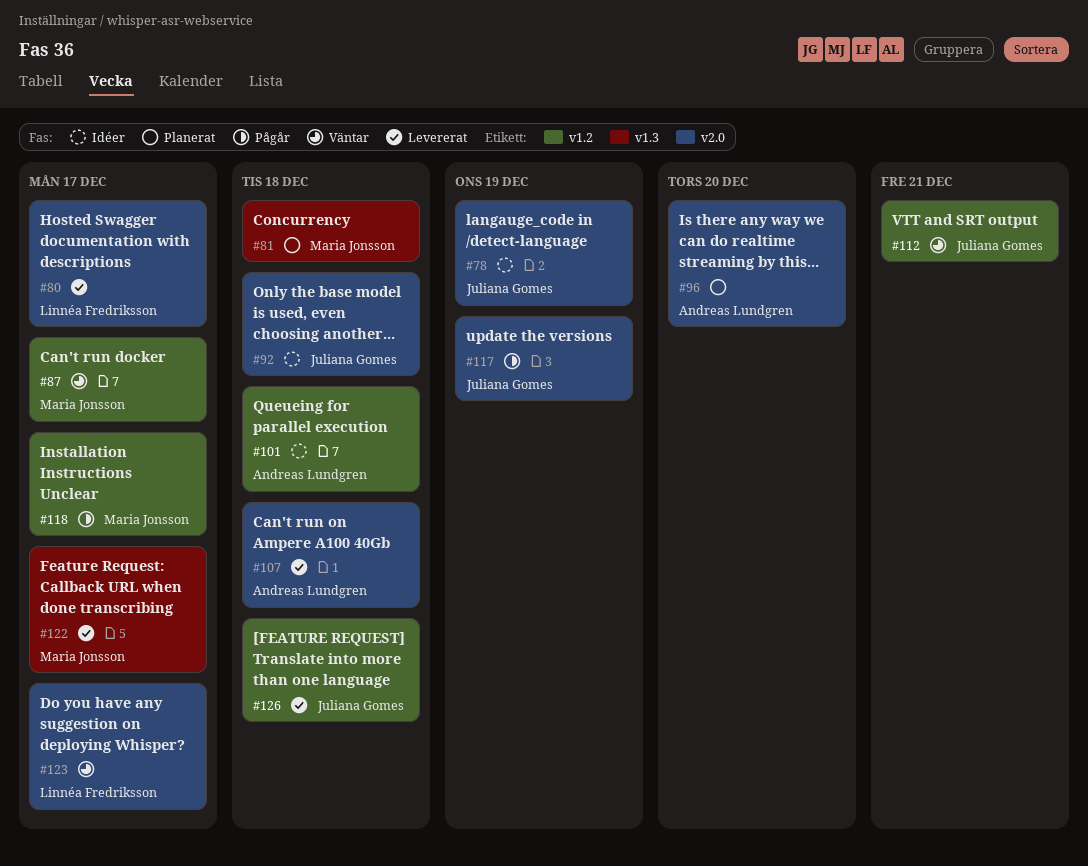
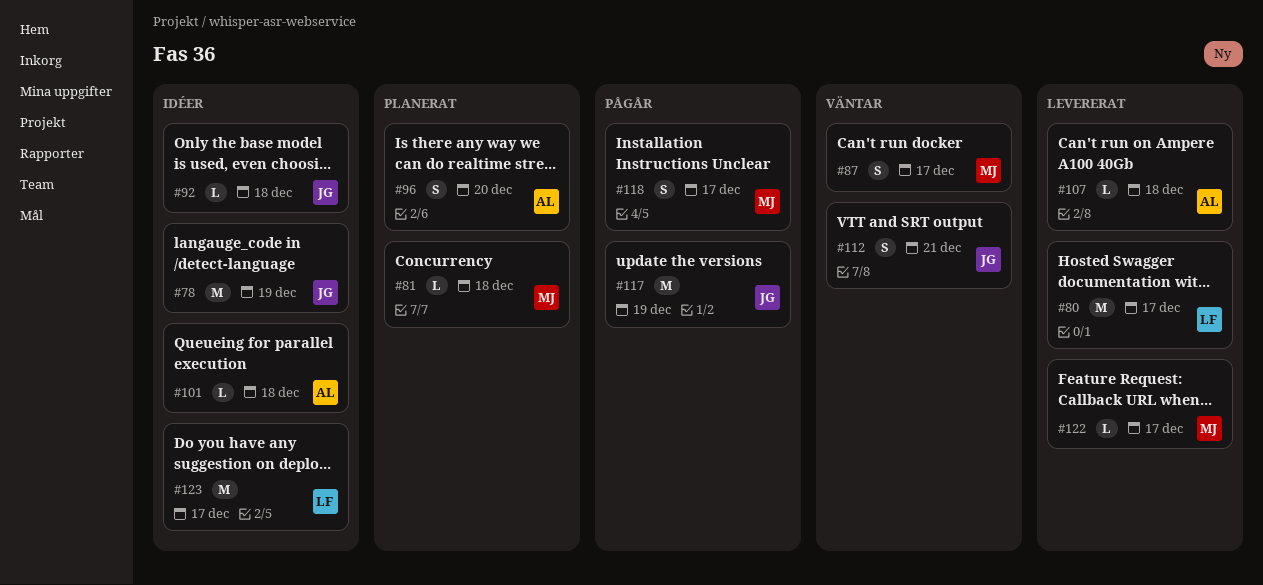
#123, status: Väntar -> Idéer
#126: present -> none

